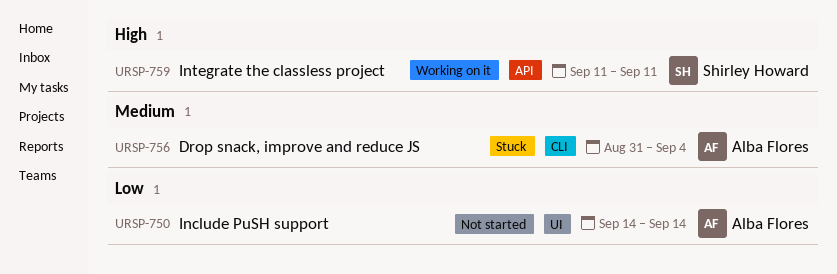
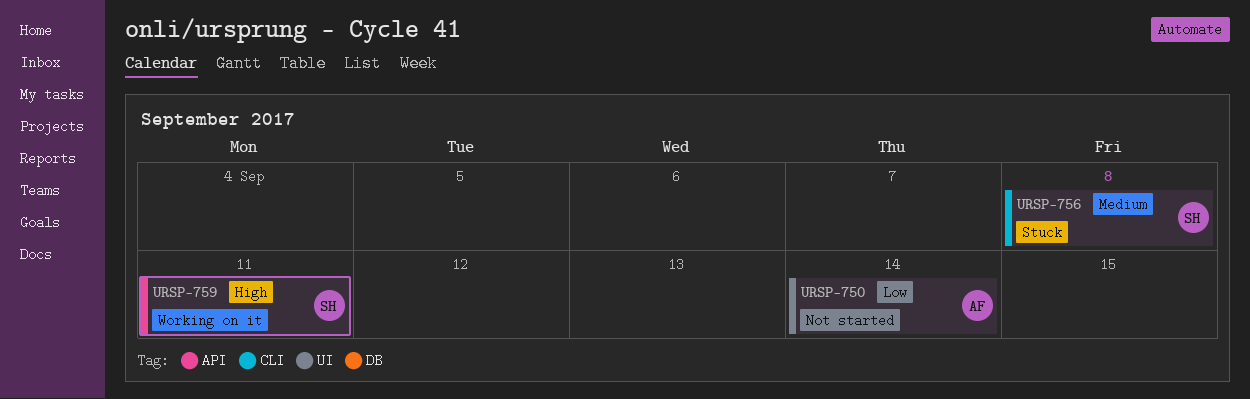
URSP-756, owner: Alba Flores -> Shirley Howard
URSP-756, due: Sep 4 -> Sep 8

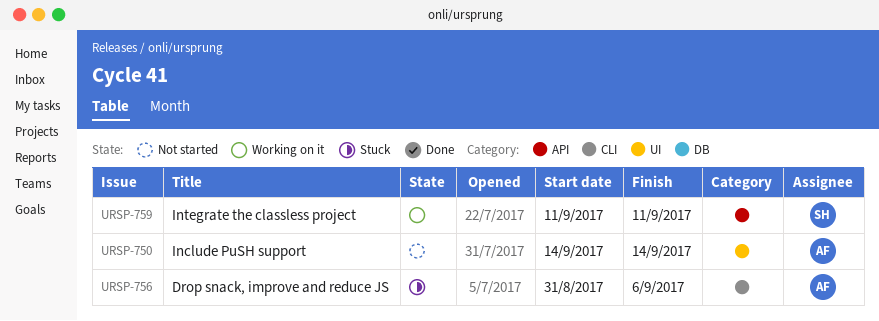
URSP-756, owner: SH -> AF
URSP-756, due: Sep 8 -> Sep 6

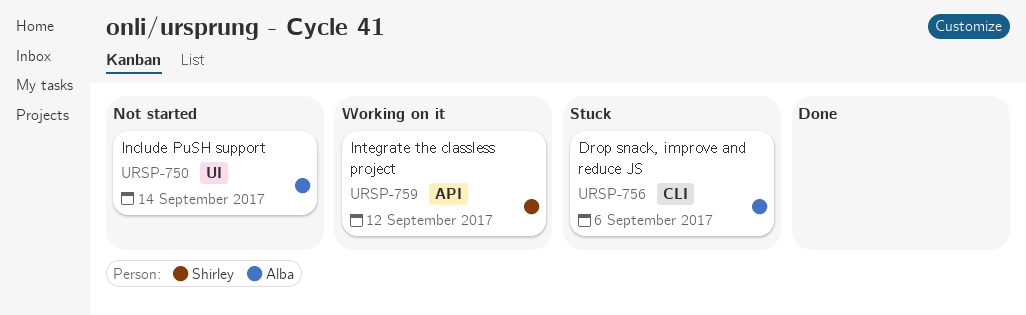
URSP-759, due: Sep 11 -> Sep 12

